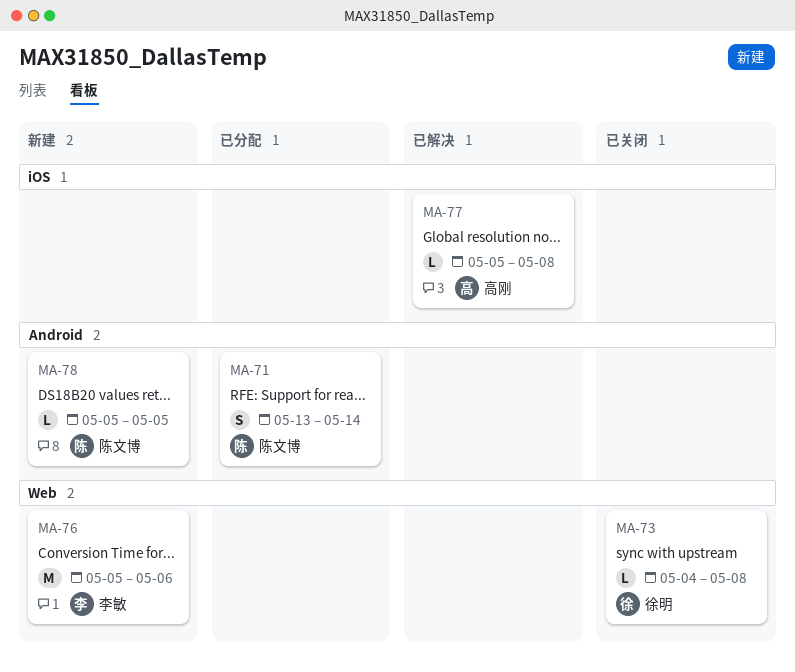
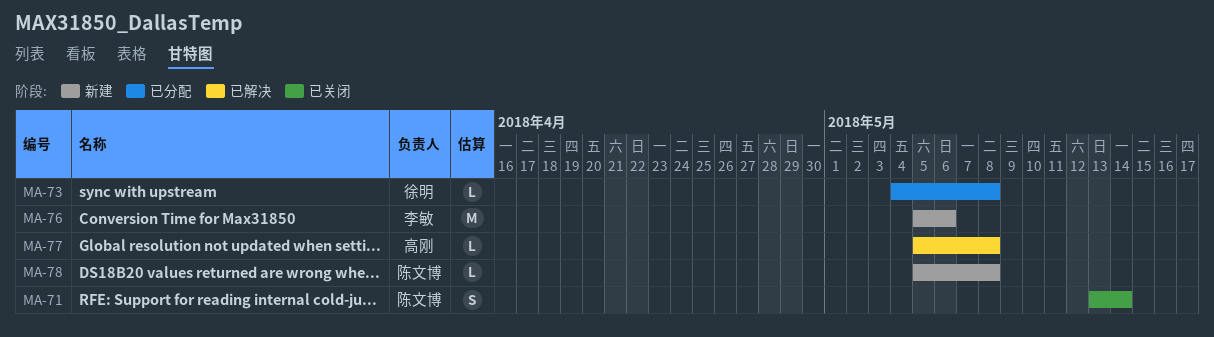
MA-71, status: 已分配 -> 已关闭
MA-73, status: 已关闭 -> 已分配
MA-78, due: May 5 -> May 8

